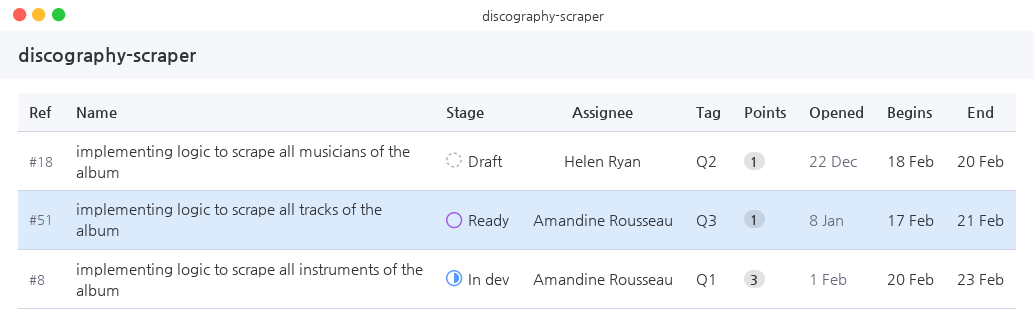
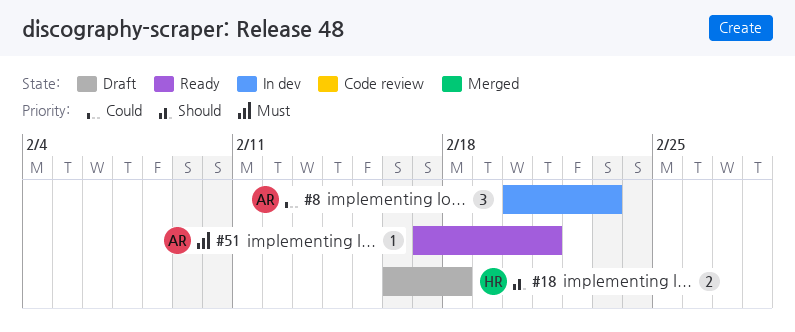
#18, estimate: 1 -> 2
#18, start: Feb 18 -> Feb 16
#18, due: Feb 20 -> Feb 18

